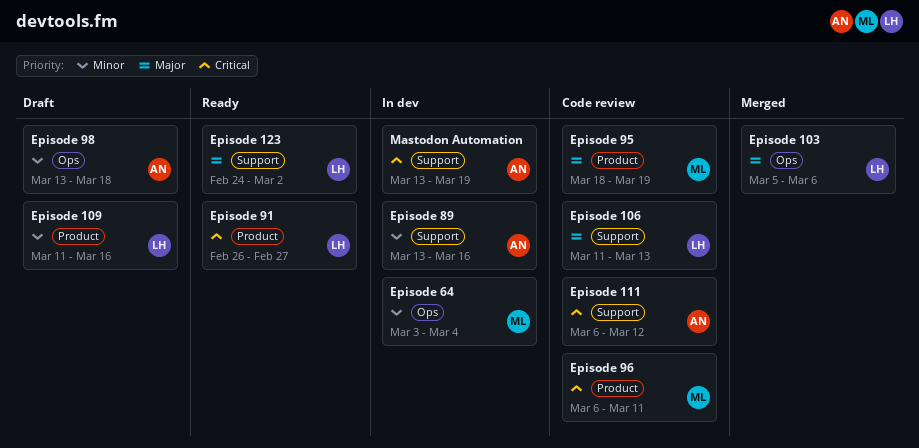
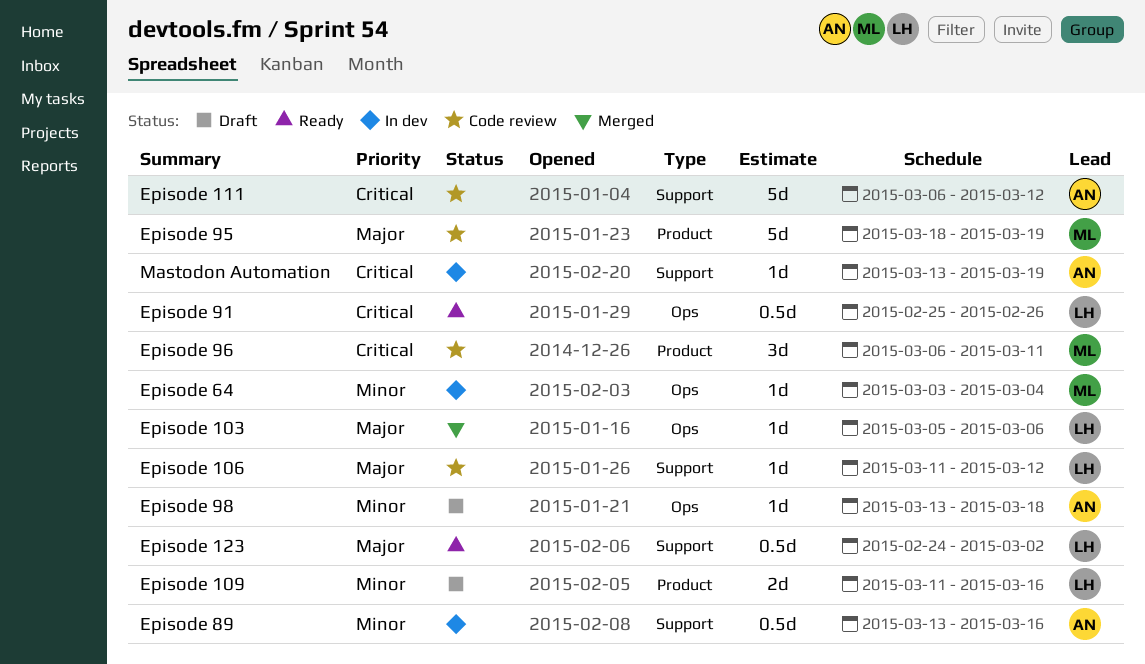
Episode 106, due: Mar 13 -> Mar 12
Episode 91, label: Product -> Ops
Episode 91, start: Feb 26 -> Feb 25
Episode 91, due: Feb 27 -> Feb 26

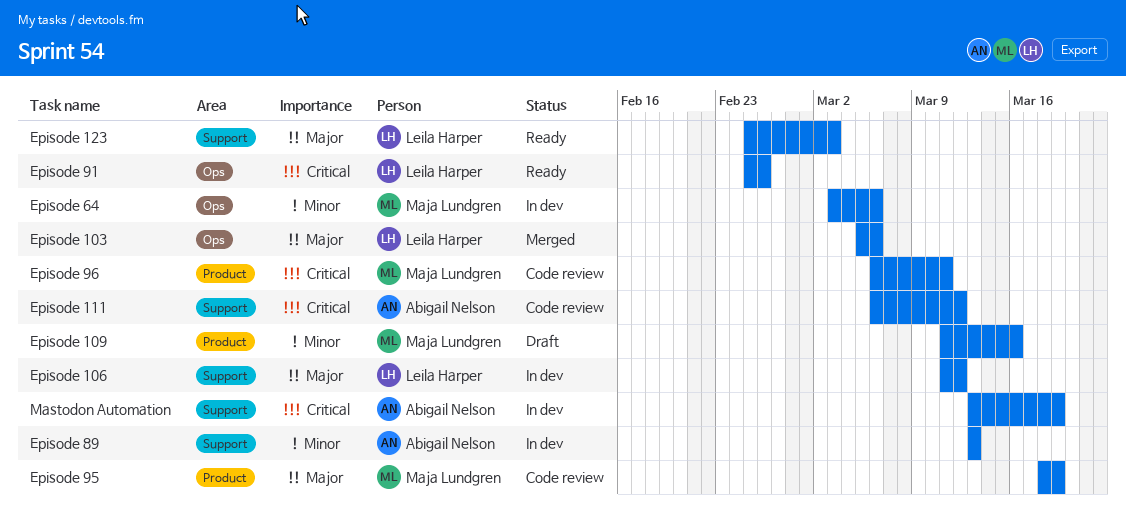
Episode 106, status: Code review -> In dev
Episode 109, owner: Leila Harper -> Maja Lundgren
Episode 123, start: Feb 24 -> Feb 25
Episode 123, due: Mar 2 -> Mar 3
Episode 64, due: Mar 4 -> Mar 6
Episode 89, due: Mar 16 -> Mar 13
Episode 98: present -> none

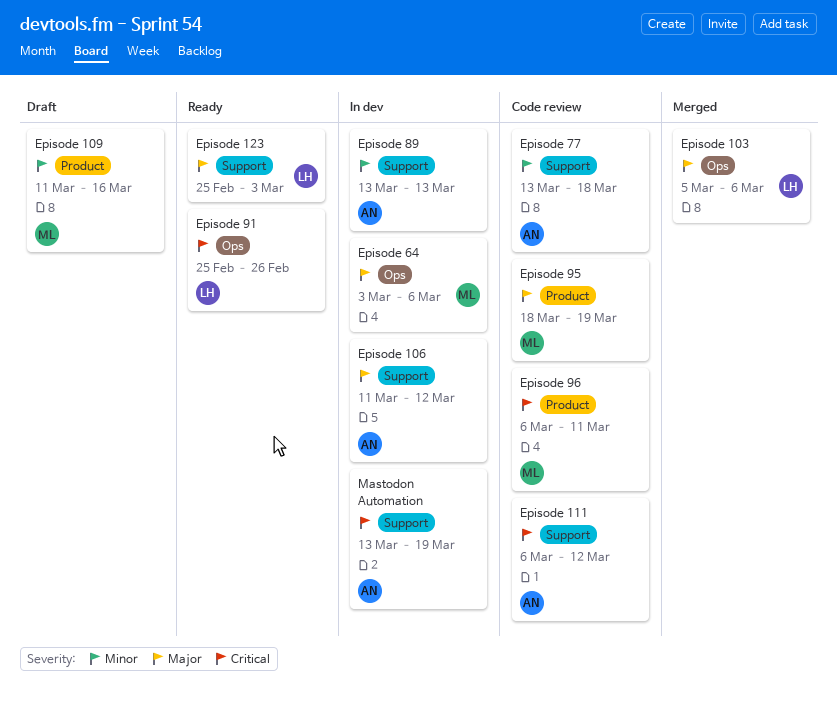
Episode 106, owner: Leila Harper -> Abigail Nelson
Episode 64, priority: Minor -> Major
Episode 77: none -> present

